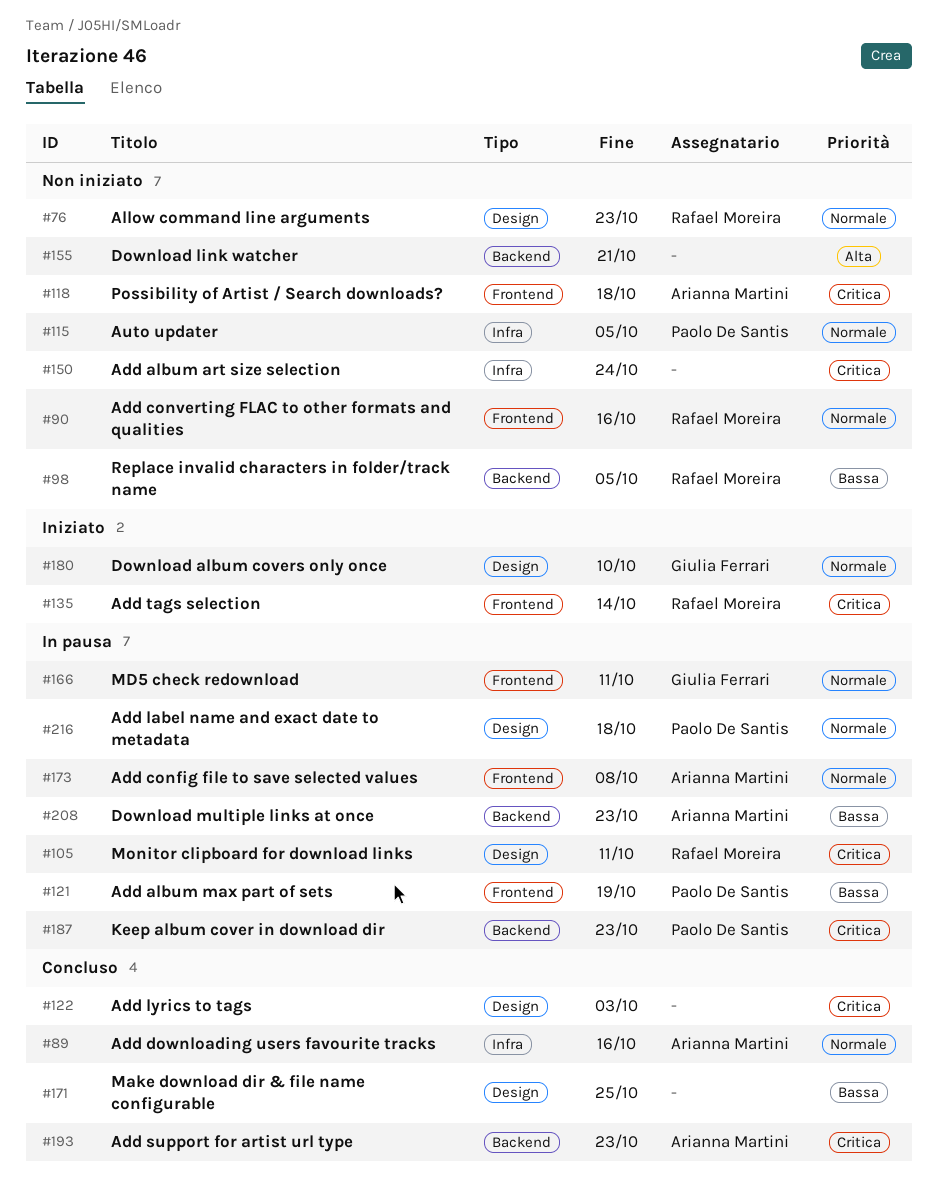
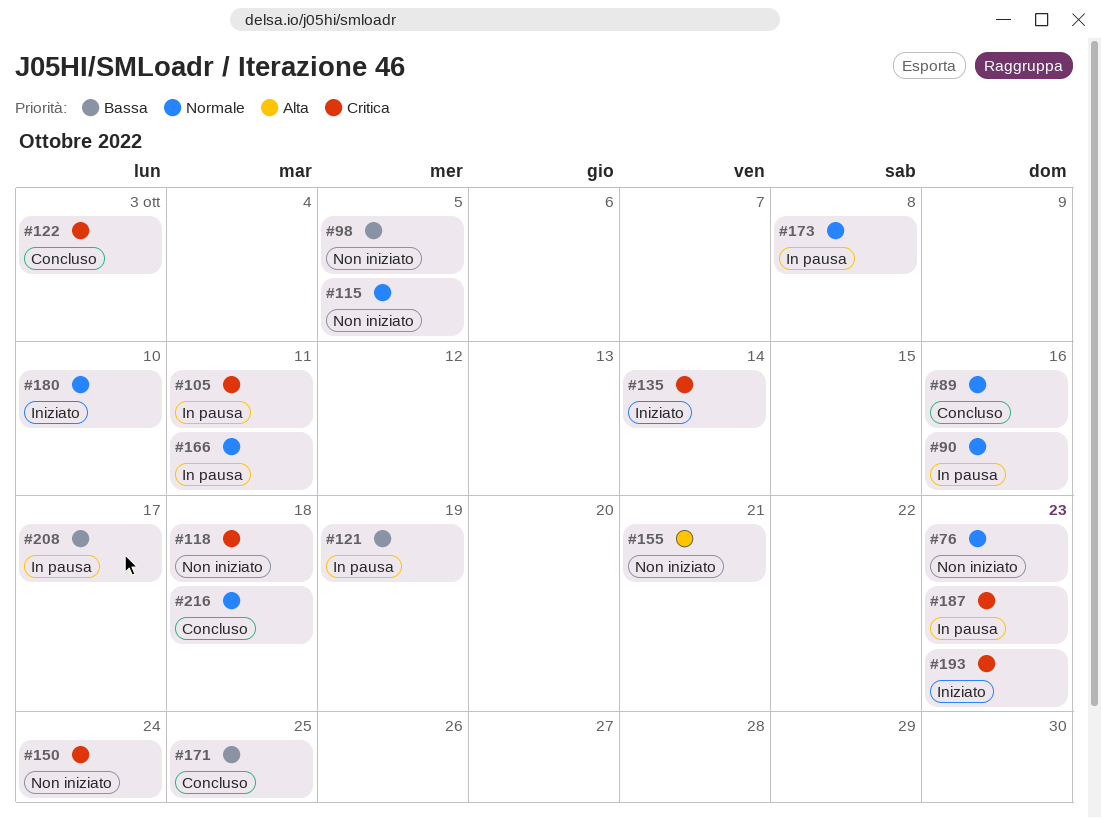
#90, status: Non iniziato -> In pausa
#193, status: Concluso -> Iniziato
#208, due: Oct 23 -> Oct 17
#216, status: In pausa -> Concluso

